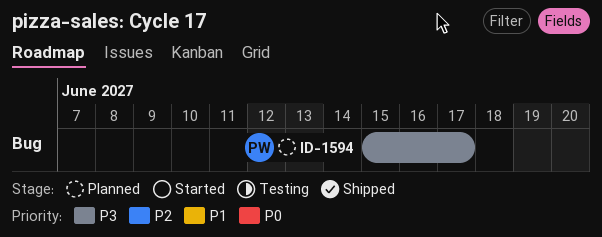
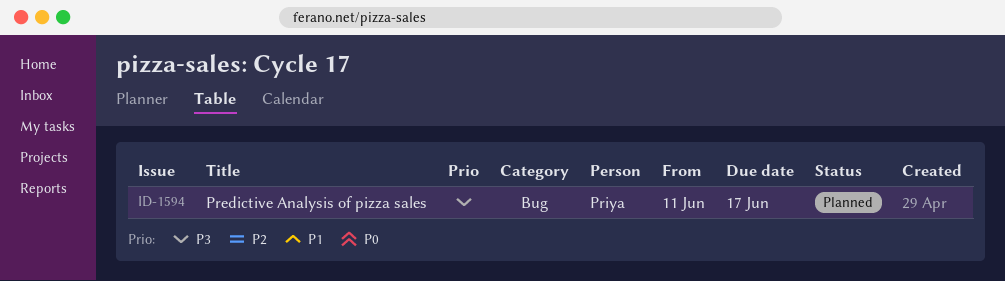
ID-1594, start: Jun 15 -> Jun 11

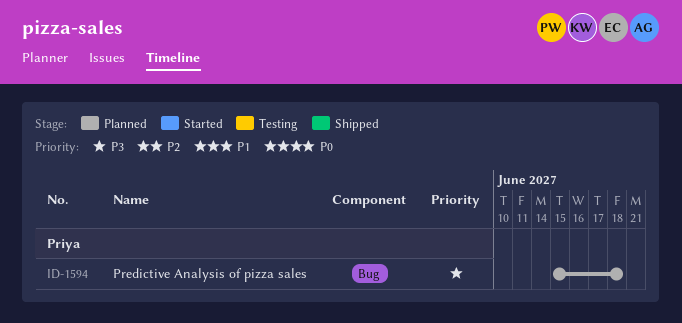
ID-1594, start: Jun 11 -> Jun 15
ID-1594, due: Jun 17 -> Jun 18

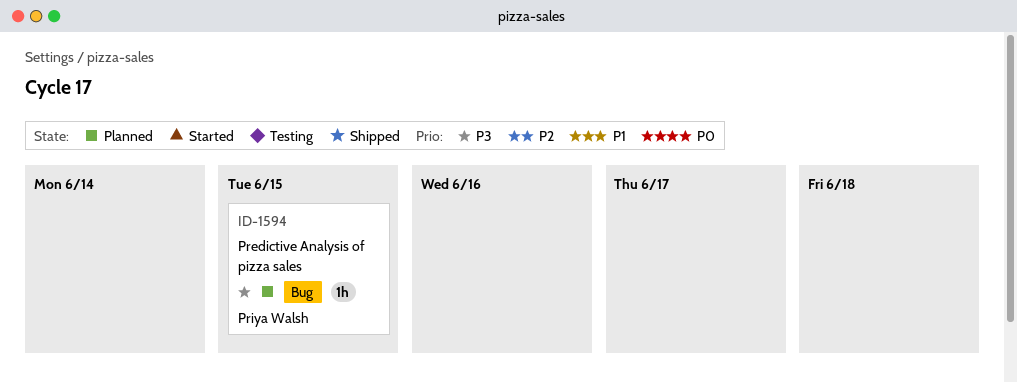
ID-1594, due: Jun 18 -> Jun 15

